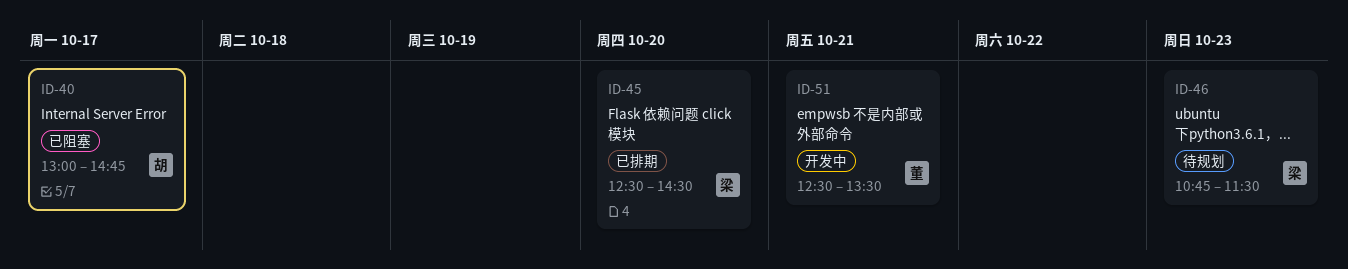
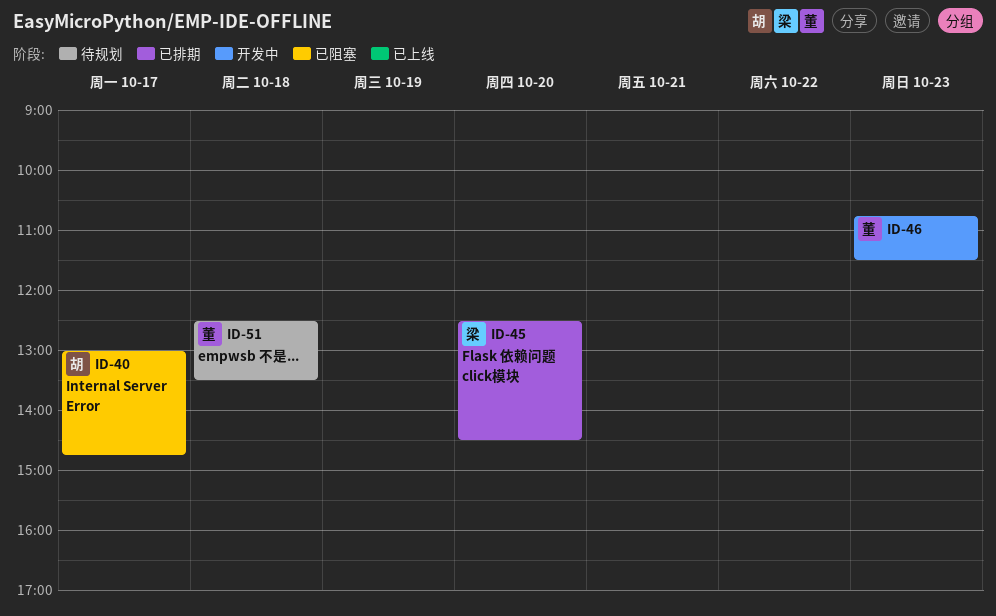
ID-46, status: 待规划 -> 开发中
ID-46, owner: 梁 -> 董
ID-51, status: 开发中 -> 待规划
ID-51, day: Oct 21 -> Oct 18

